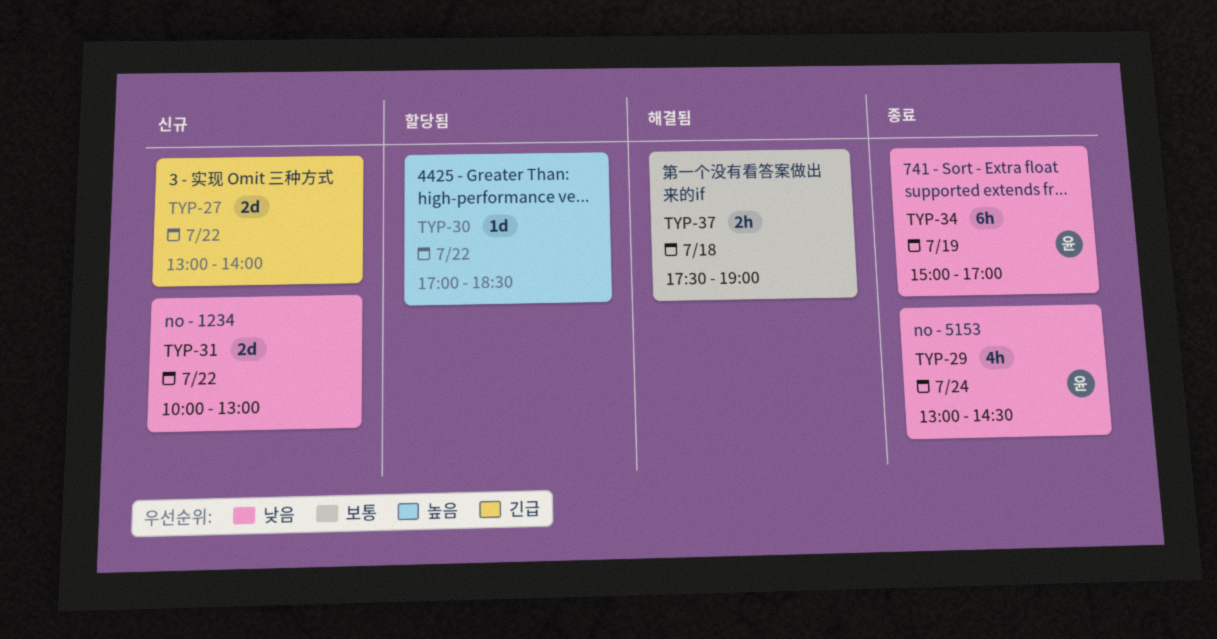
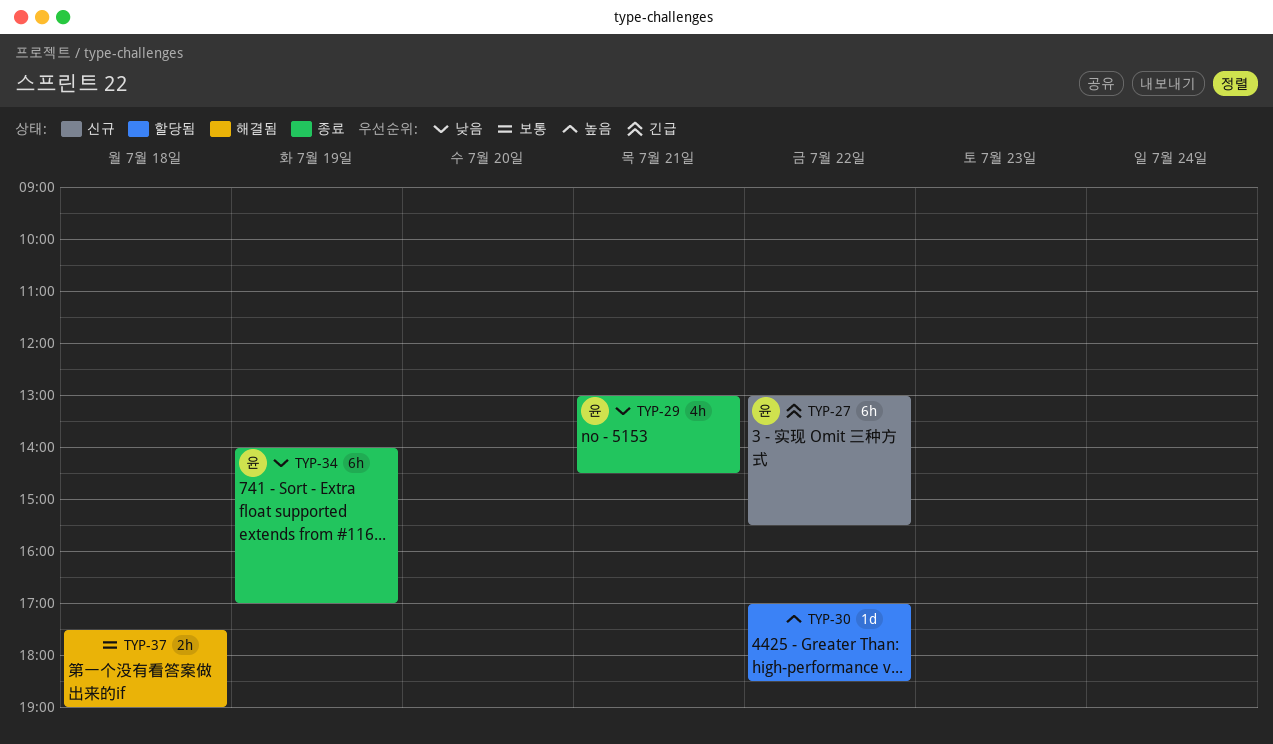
TYP-27, owner: none -> 윤
TYP-27, estimate: 2d -> 6h
TYP-27, ends: 14:00 -> 15:30
TYP-29, day: Jul 24 -> Jul 21
TYP-31: present -> none
TYP-34, begins: 15:00 -> 14:00

